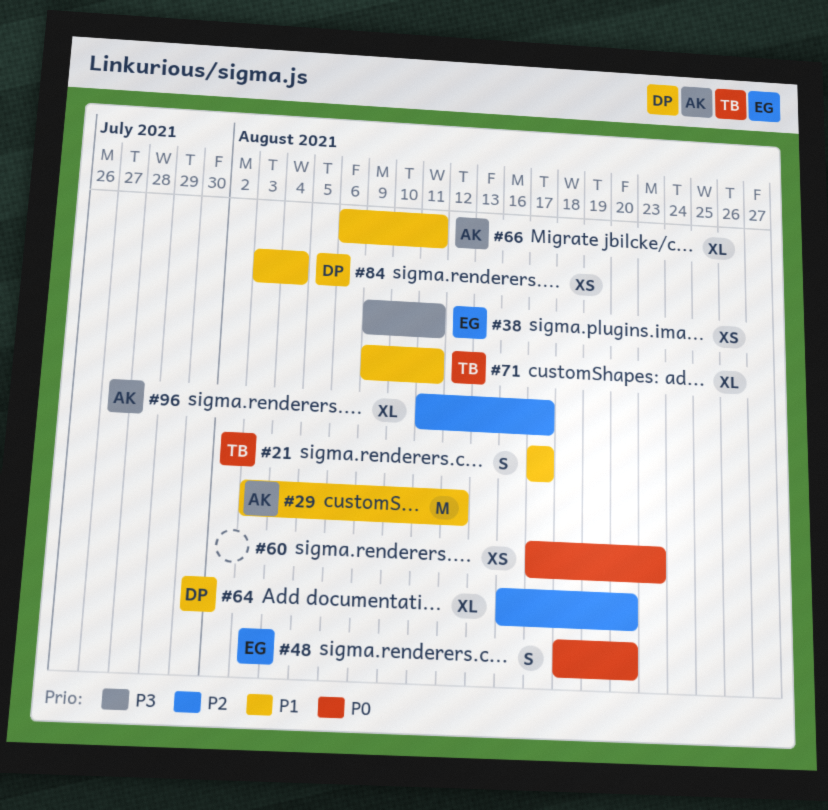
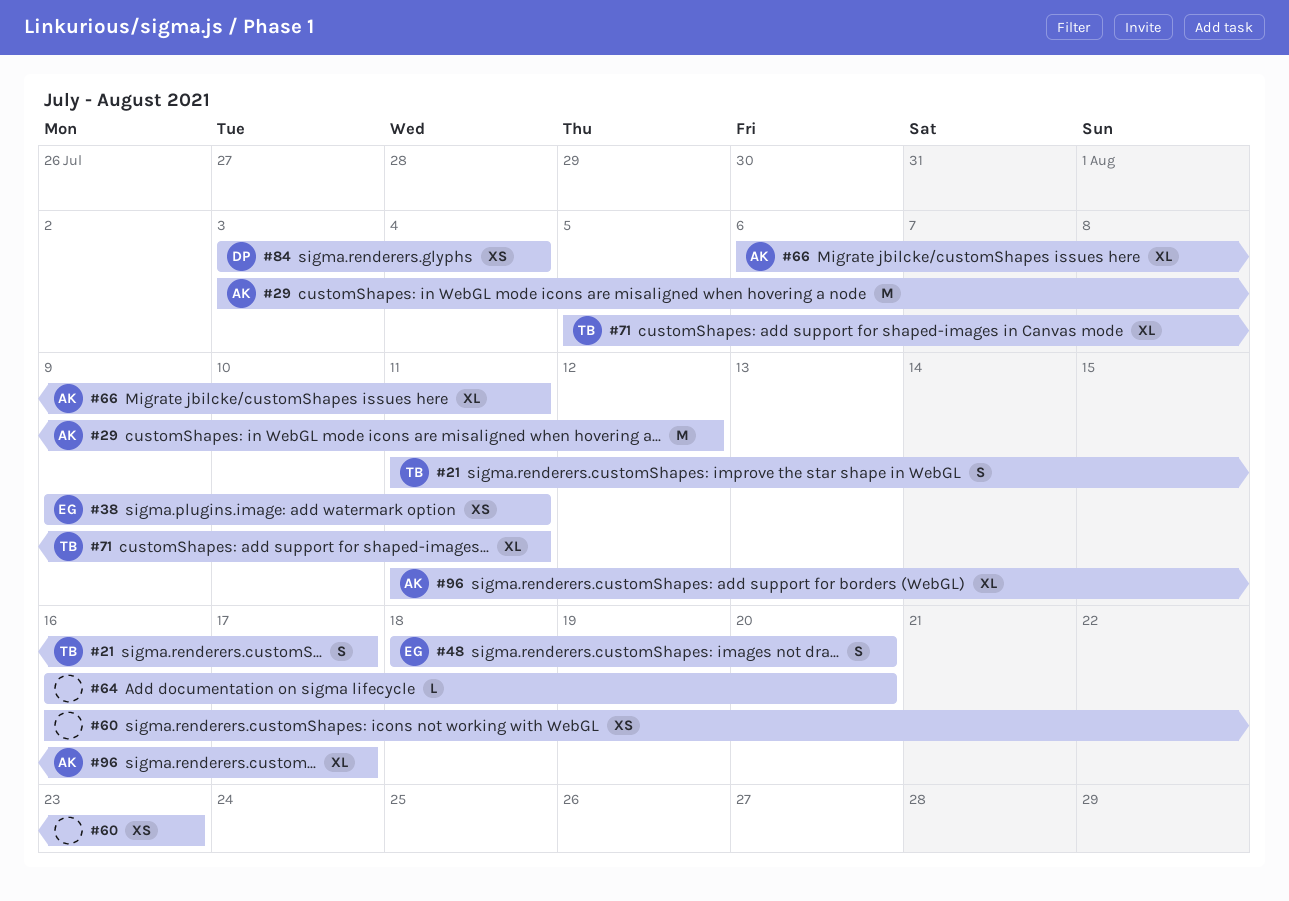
#21, start: Aug 17 -> Aug 11
#60, start: Aug 17 -> Aug 16
#64, owner: DP -> none
#64, estimate: XL -> L
#71, start: Aug 9 -> Aug 5

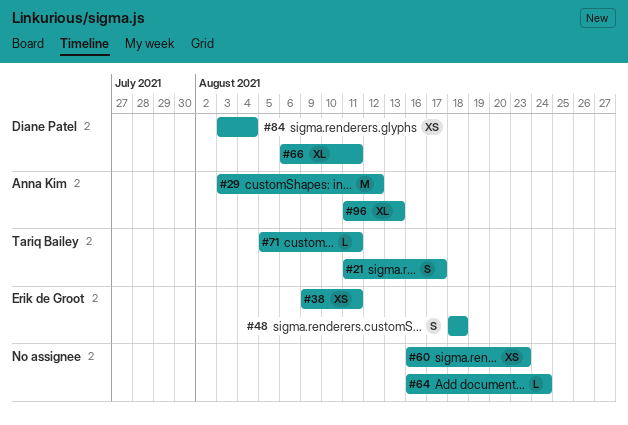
#48, due: Aug 20 -> Aug 18
#64, due: Aug 20 -> Aug 24
#66, owner: Anna Kim -> Diane Patel
#71, estimate: XL -> L
#96, due: Aug 17 -> Aug 13

